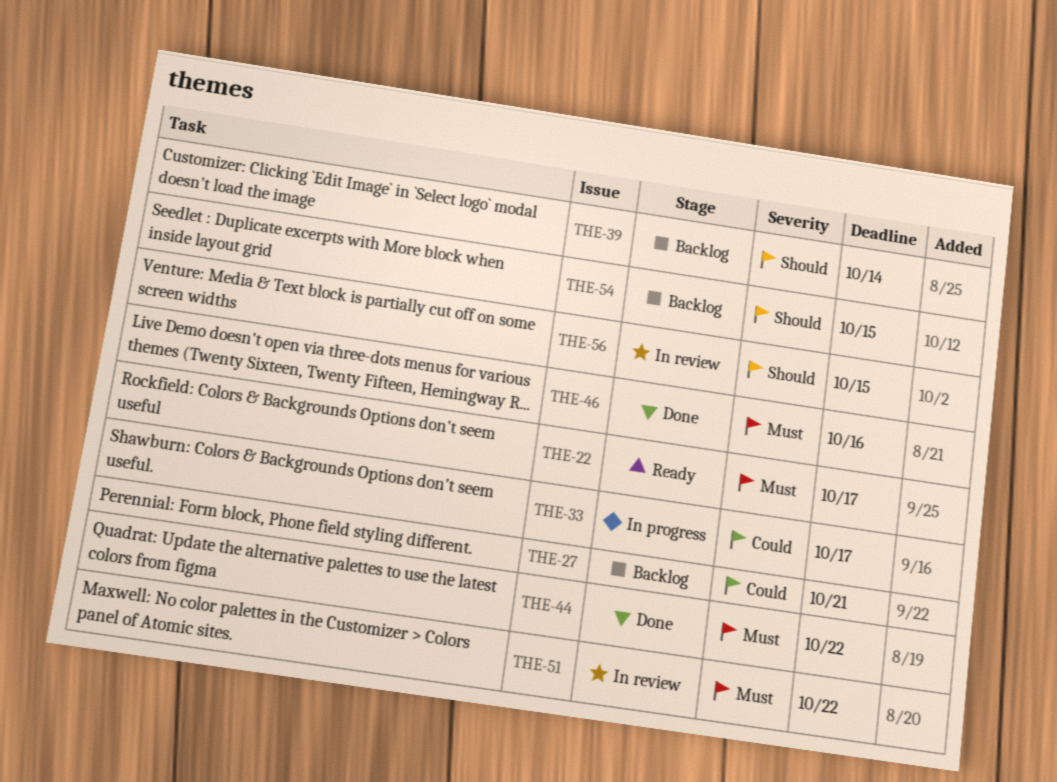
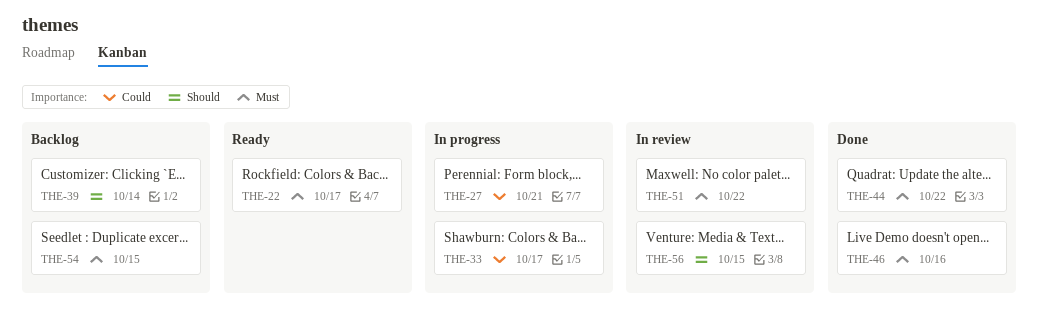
THE-27, status: Backlog -> In progress
THE-54, priority: Should -> Must

